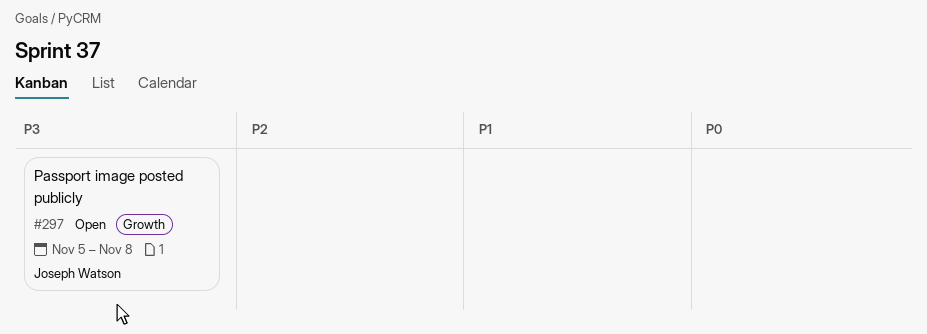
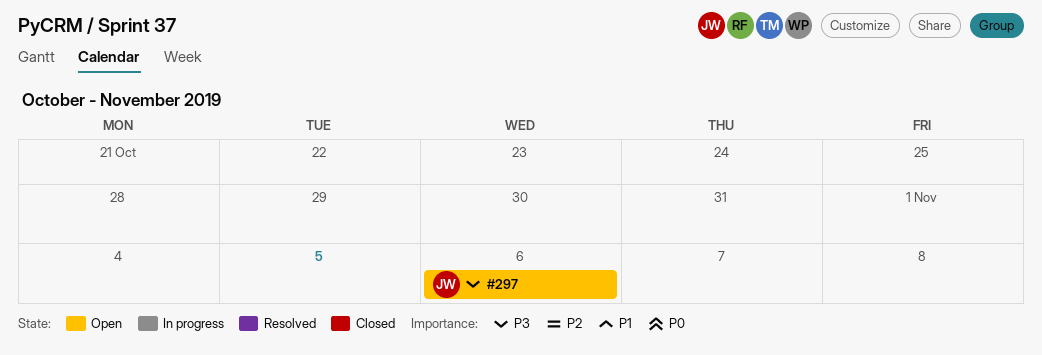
#297, start: Nov 5 -> Nov 6
#297, due: Nov 8 -> Nov 6

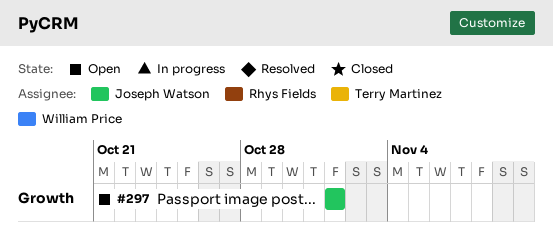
#297, start: Nov 6 -> Nov 1
#297, due: Nov 6 -> Nov 1

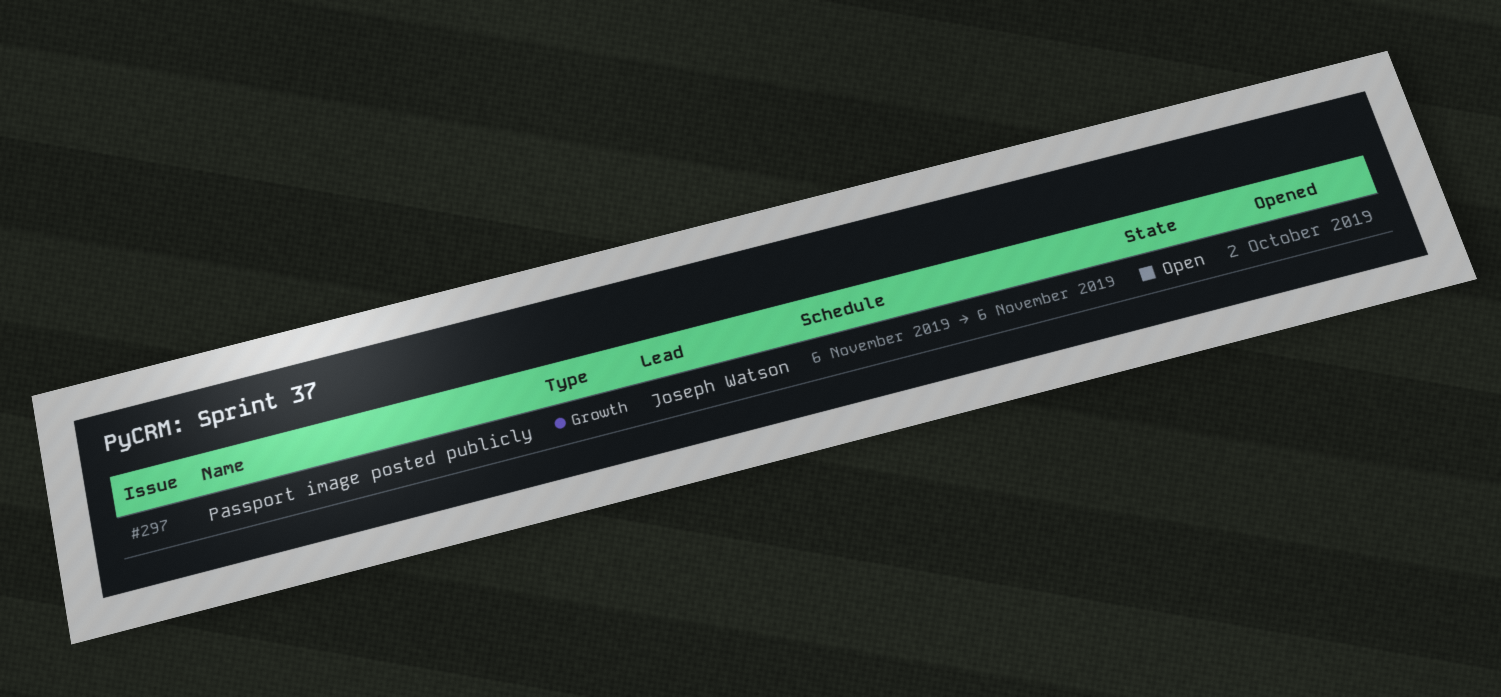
#297, start: Nov 1 -> Nov 6
#297, due: Nov 1 -> Nov 6

